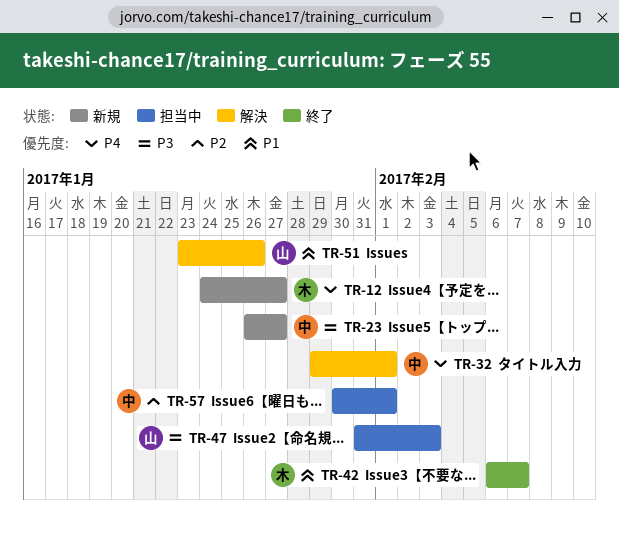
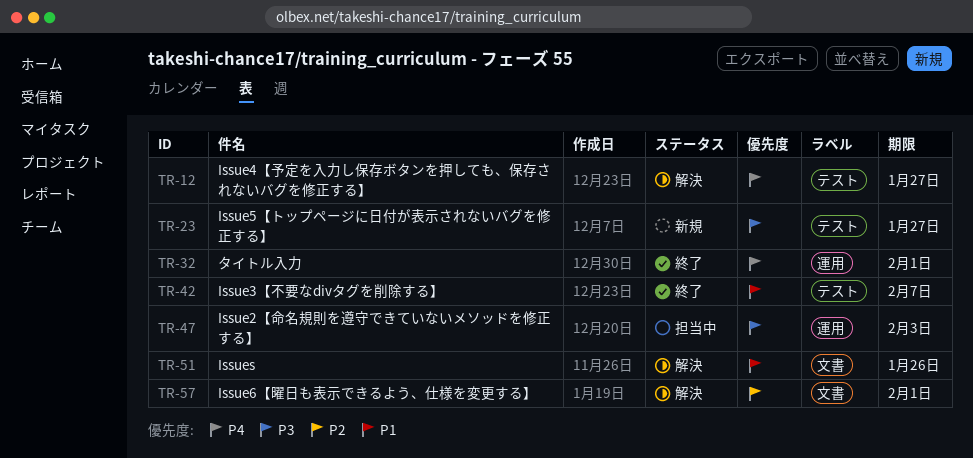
TR-12, status: 新規 -> 解決
TR-32, status: 解決 -> 終了
TR-57, status: 担当中 -> 解決

